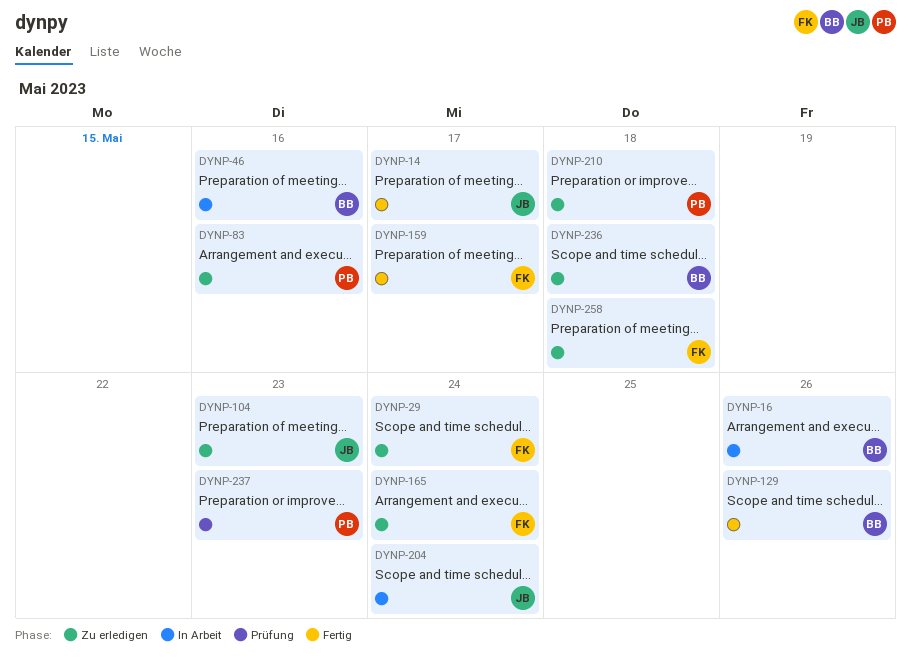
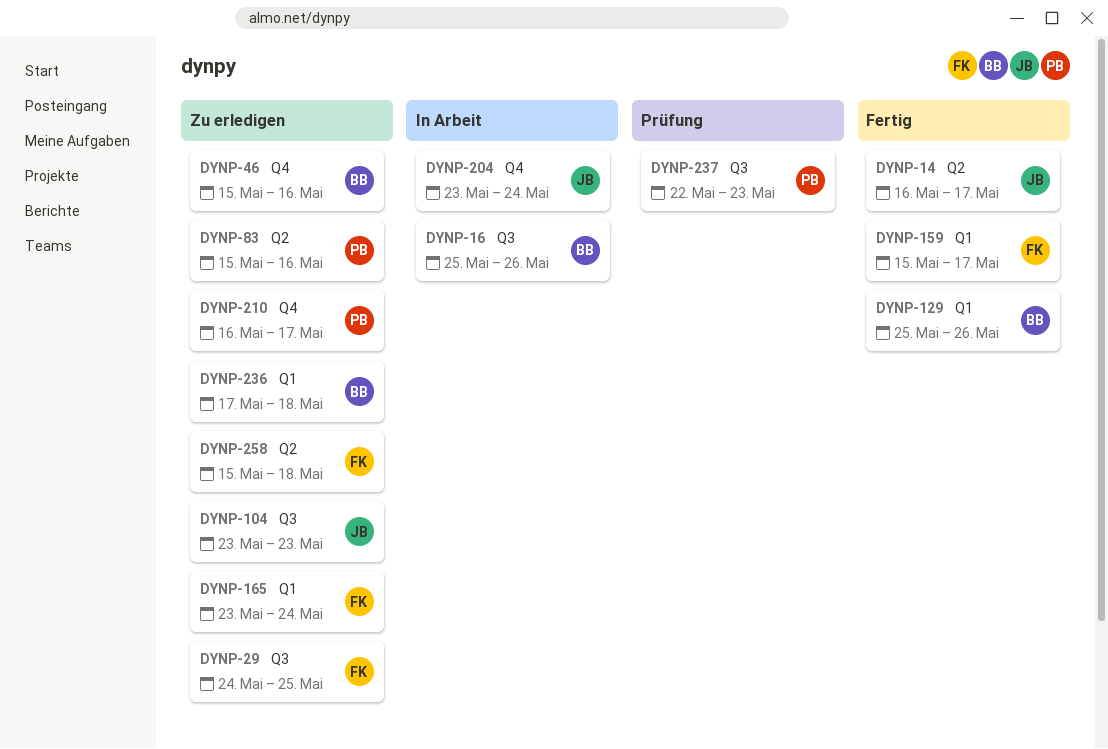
DYNP-29, due: May 24 -> May 25
DYNP-46, status: In Arbeit -> Zu erledigen
DYNP-210, due: May 18 -> May 17

